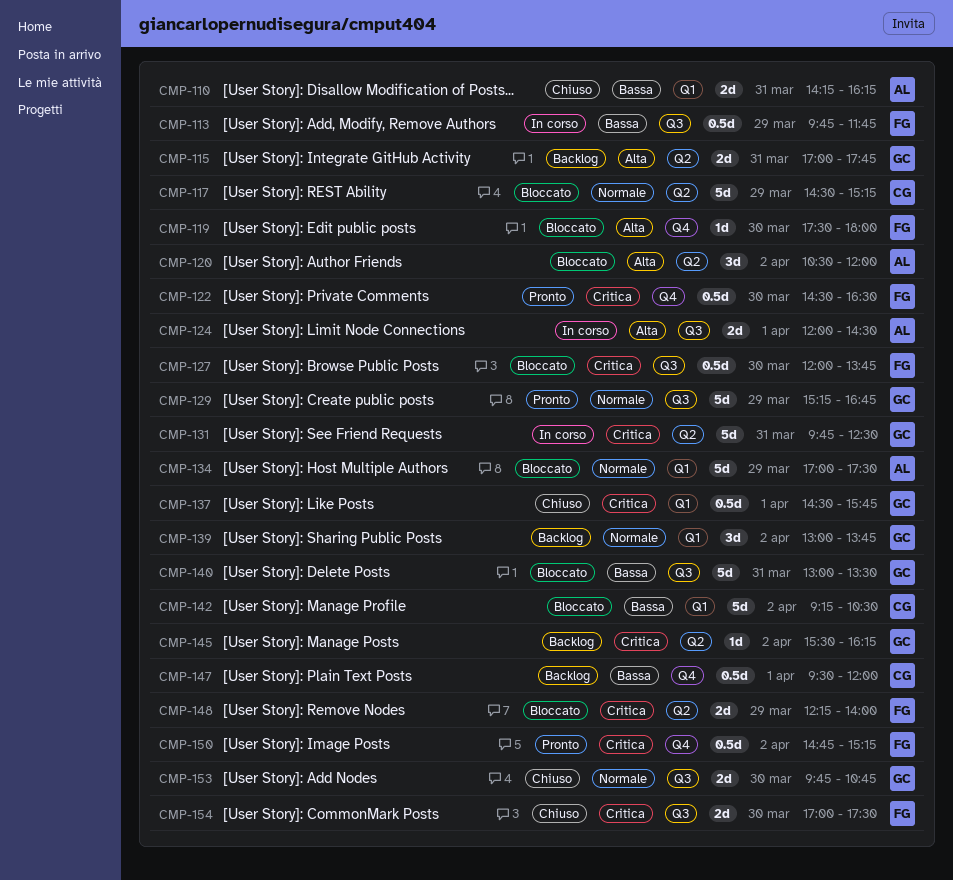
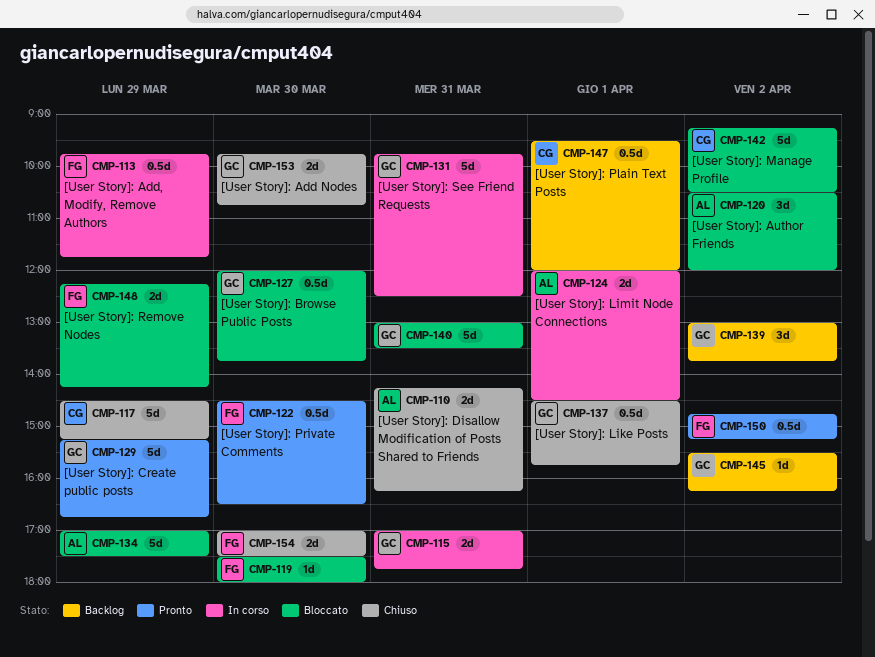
CMP-115, status: Backlog -> In corso
CMP-117, status: Bloccato -> Chiuso
CMP-127, owner: FG -> GC
CMP-148, ends: 14:00 -> 14:15

